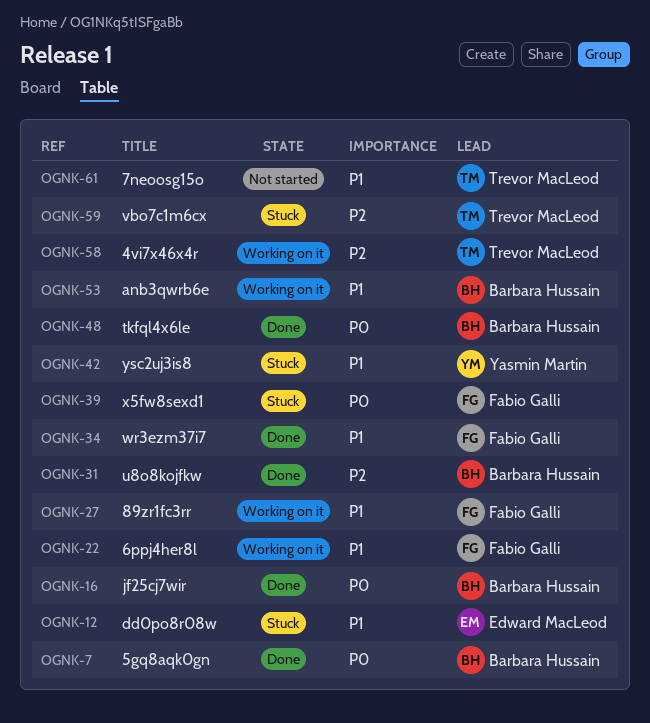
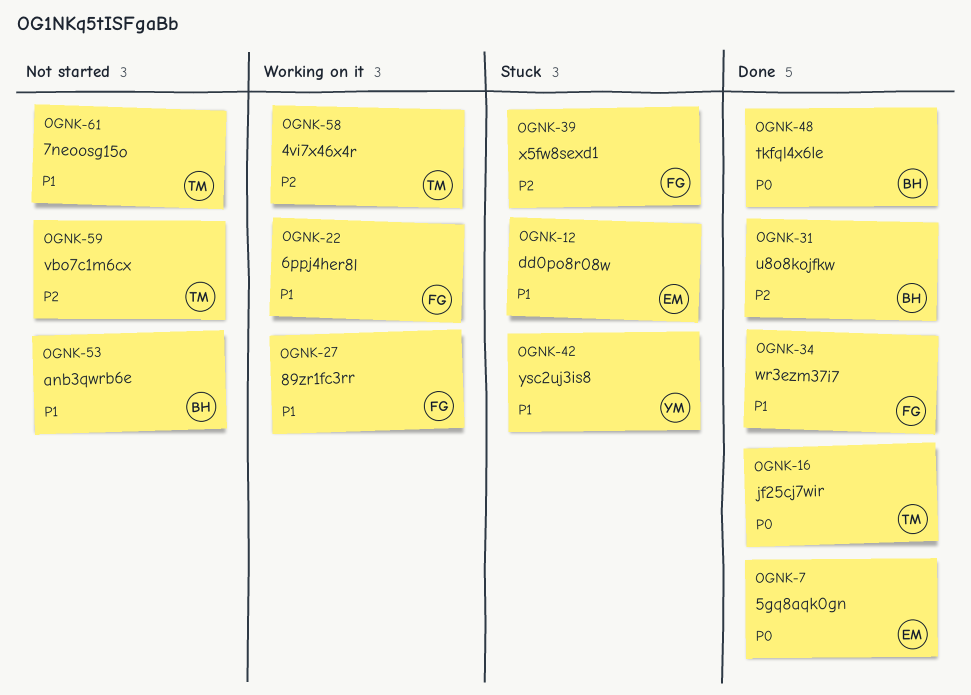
OGNK-7, owner: Barbara Hussain -> Edward MacLeod
OGNK-16, owner: Barbara Hussain -> Trevor MacLeod
OGNK-39, priority: P0 -> P2
OGNK-53, status: Working on it -> Not started
OGNK-59, status: Stuck -> Not started

